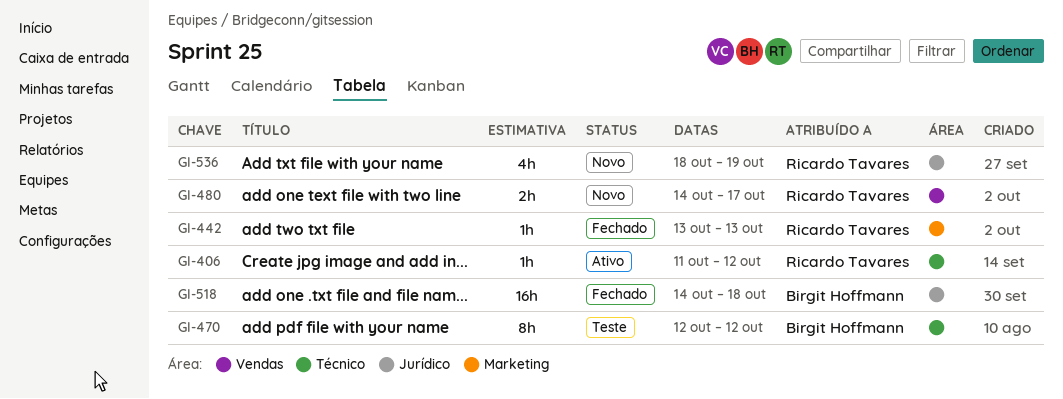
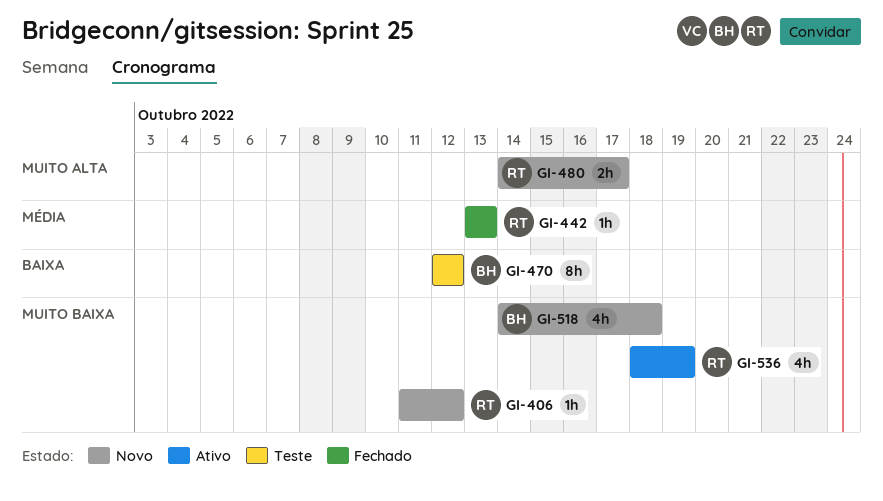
GI-406, status: Ativo -> Novo
GI-518, status: Fechado -> Novo
GI-518, estimate: 16h -> 4h
GI-536, status: Novo -> Ativo

